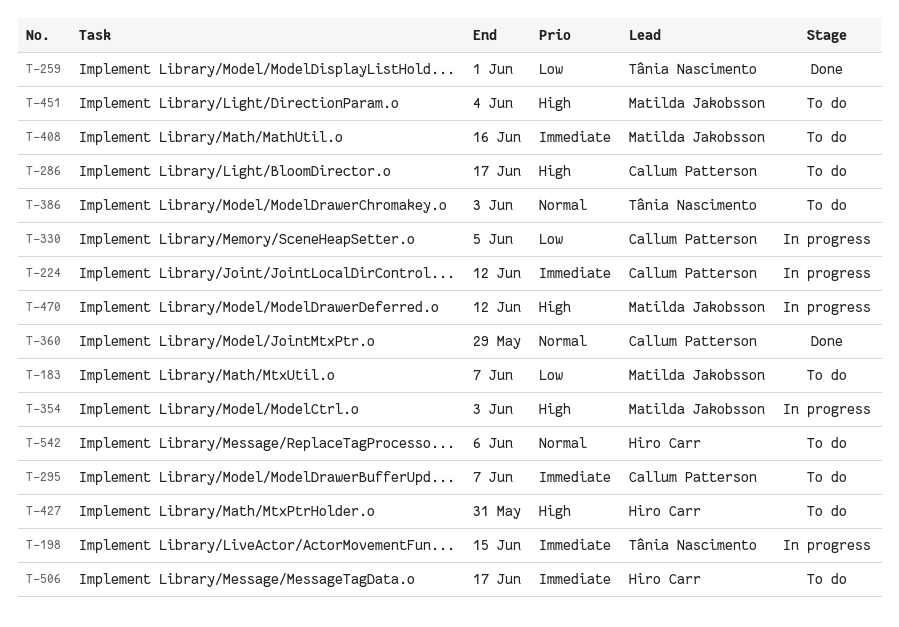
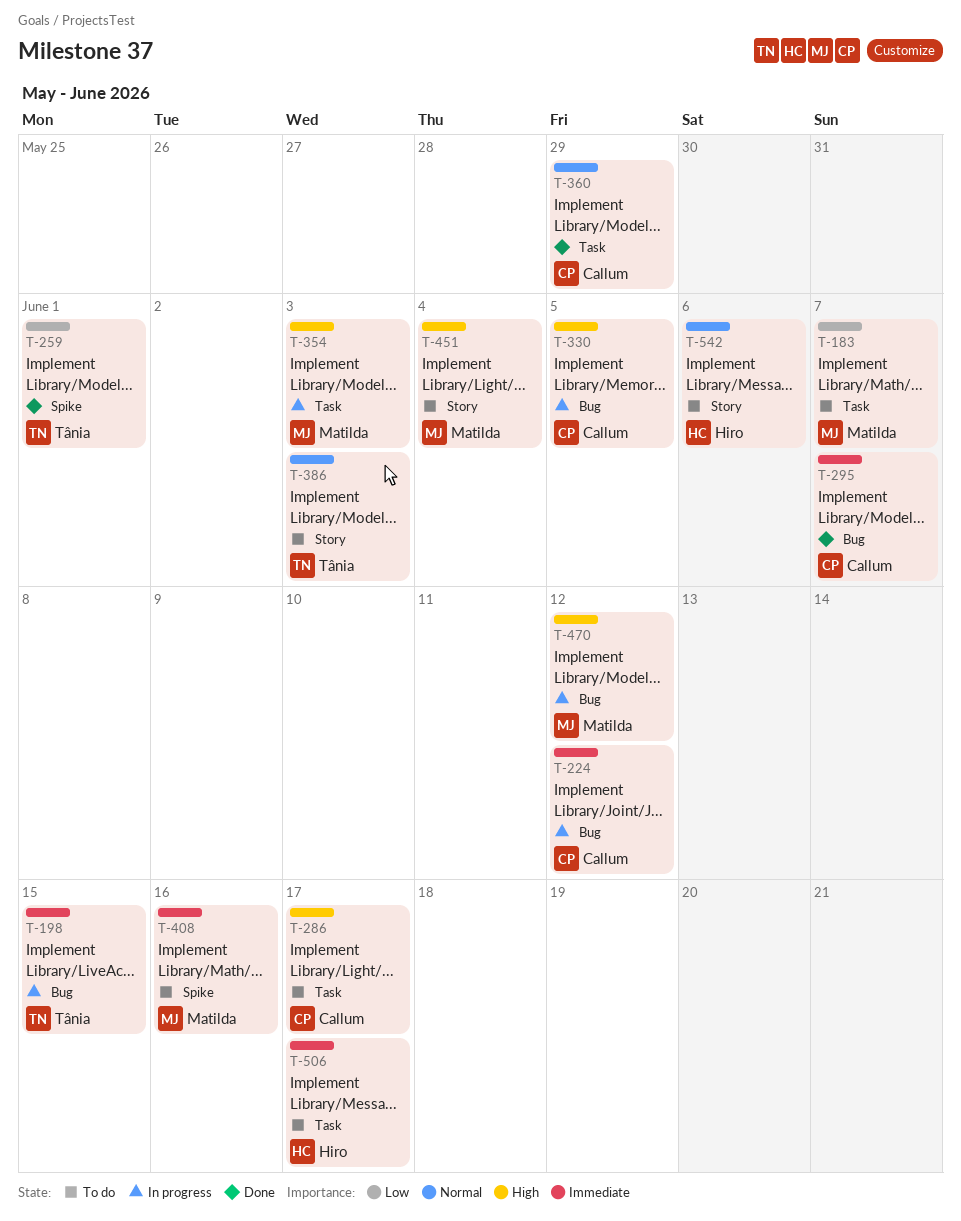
T-295, status: To do -> Done
T-330, priority: Low -> High
T-427: present -> none

